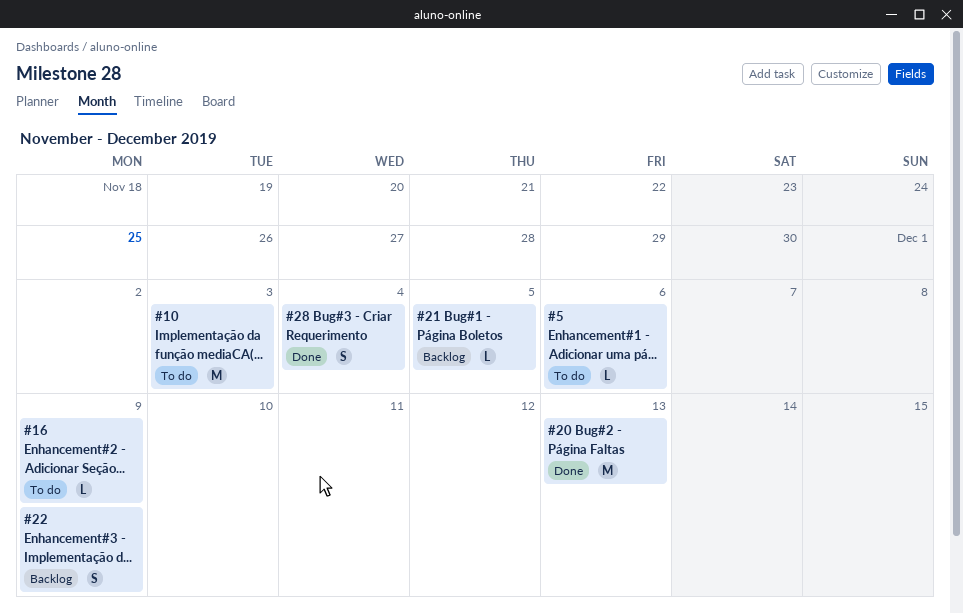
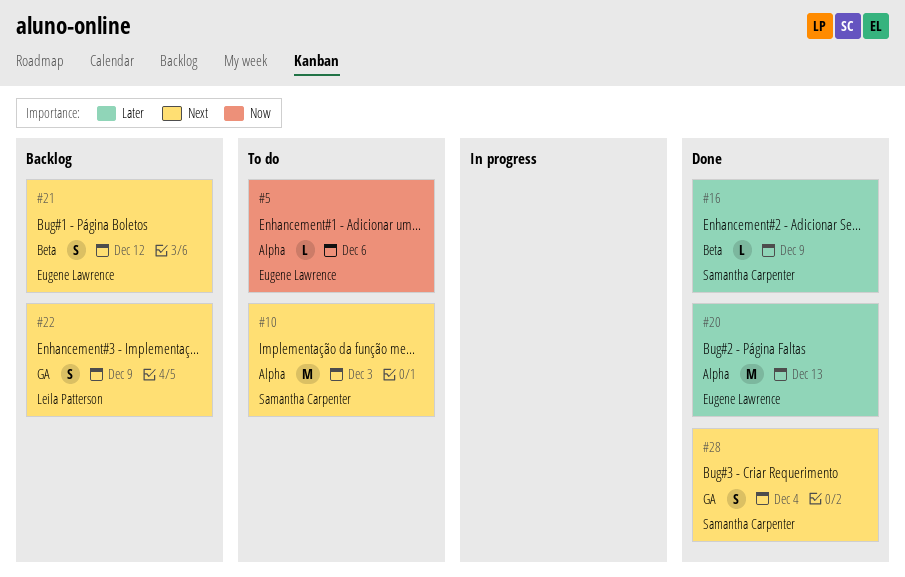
#16, status: To do -> Done
#21, estimate: L -> S
#21, due: Dec 5 -> Dec 12

